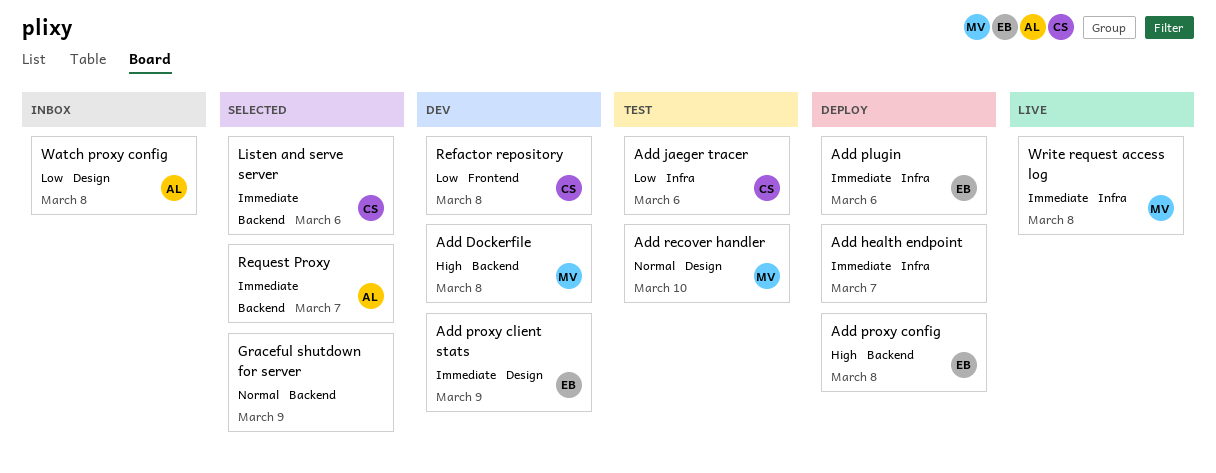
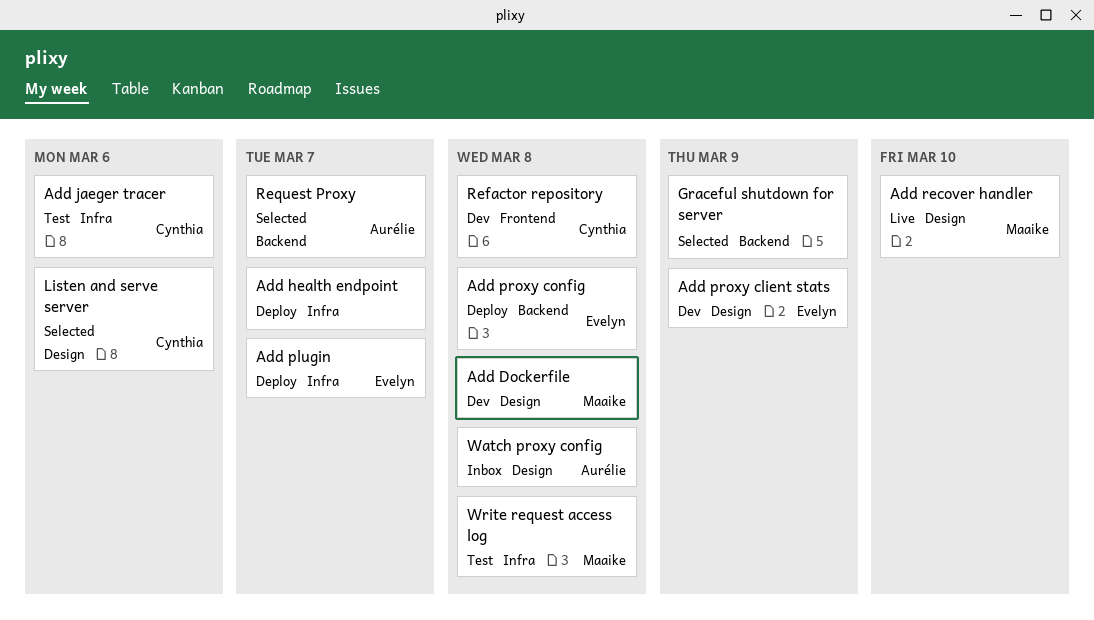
Add Dockerfile, label: Backend -> Design
Add plugin, due: Mar 6 -> Mar 7
Add recover handler, status: Test -> Live
Listen and serve server, label: Backend -> Design
Write request access log, status: Live -> Test

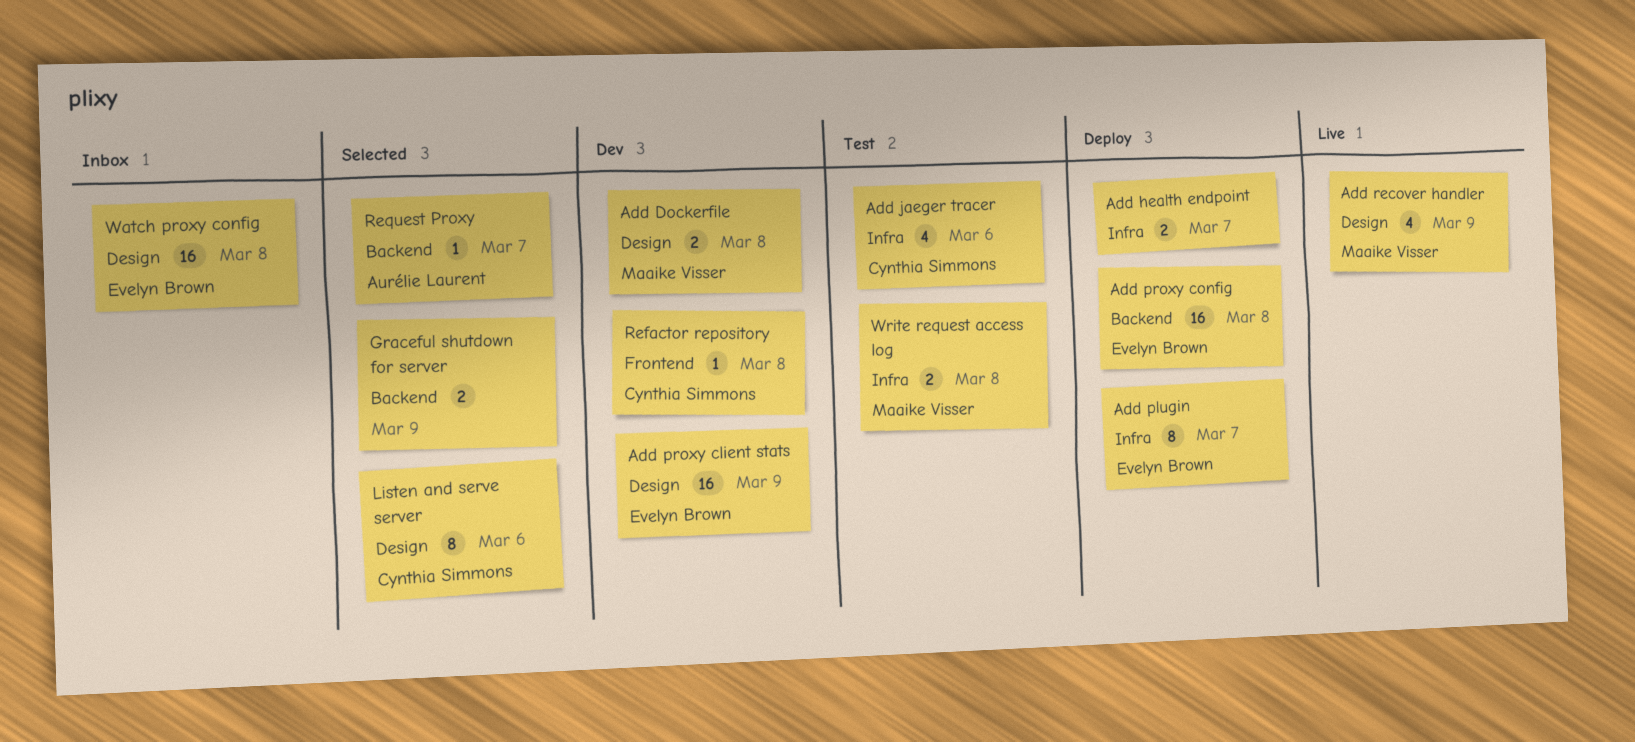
Add recover handler, due: Mar 10 -> Mar 9
Watch proxy config, owner: Aurélie Laurent -> Evelyn Brown

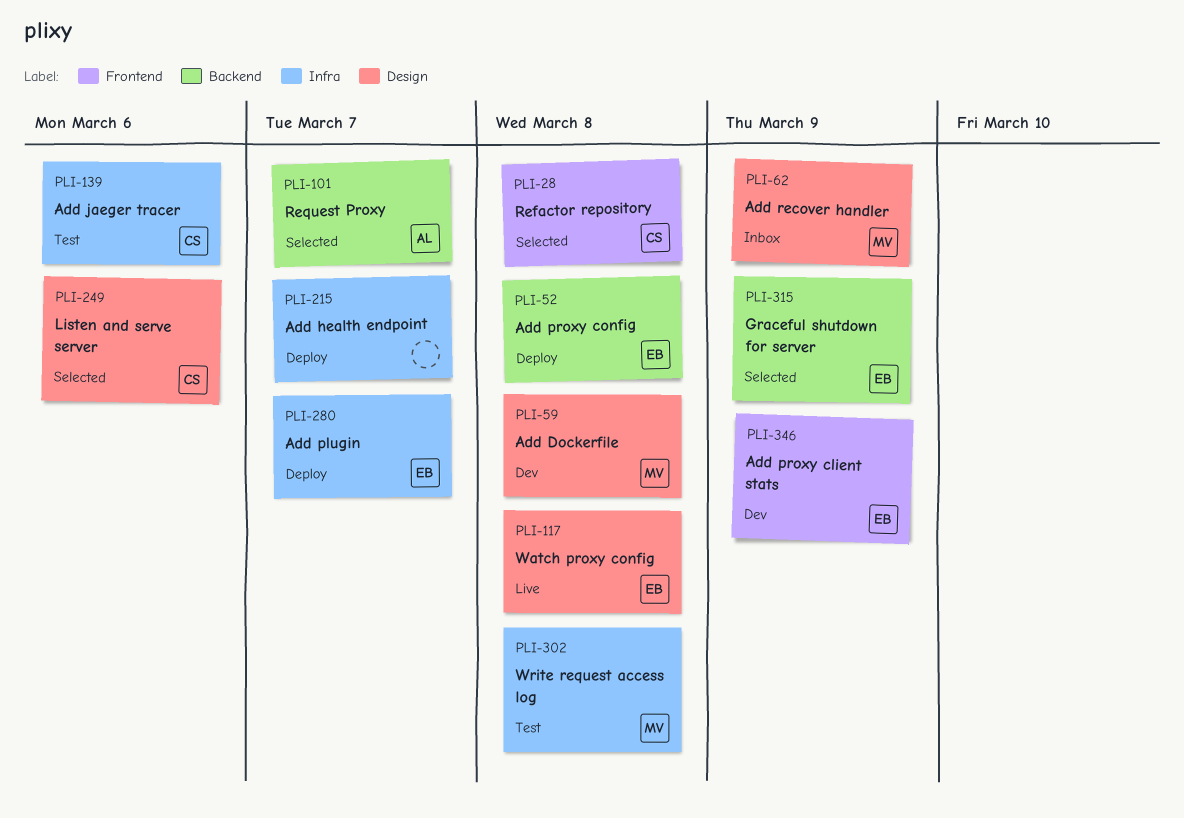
Add proxy client stats, label: Design -> Frontend
Add recover handler, status: Live -> Inbox
Graceful shutdown for server, owner: none -> Evelyn Brown
Refactor repository, status: Dev -> Selected
Watch proxy config, status: Inbox -> Live

